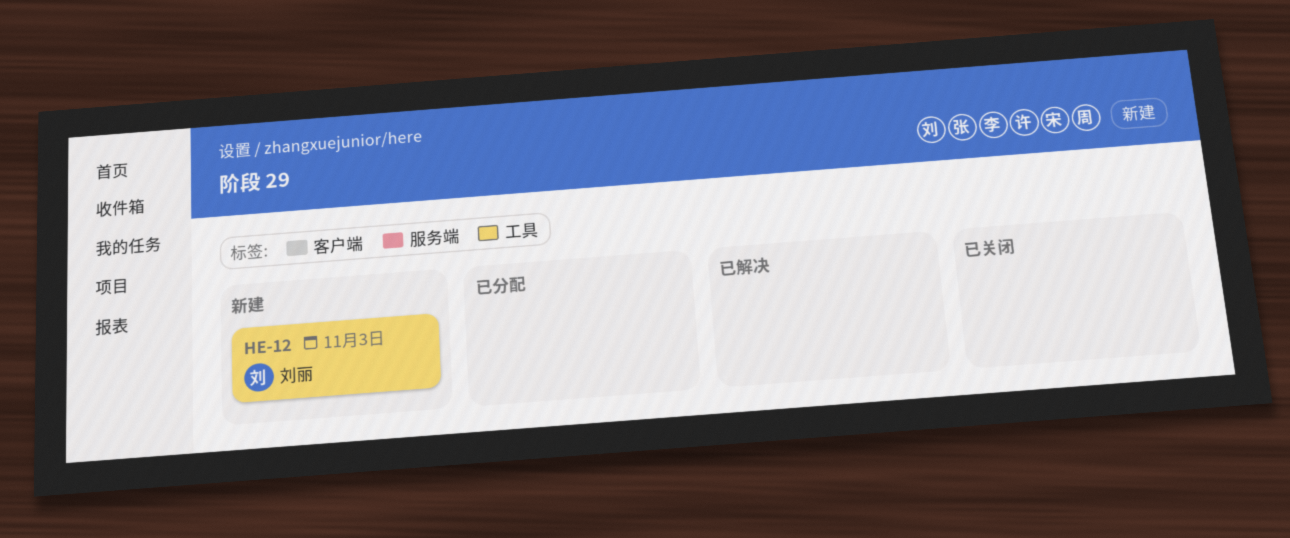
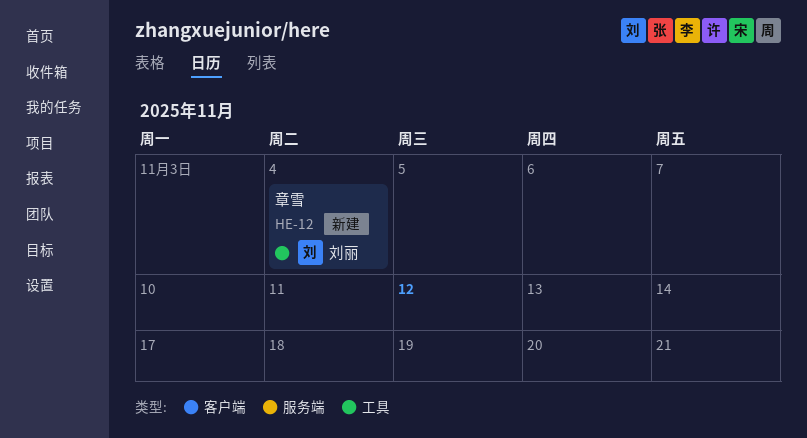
HE-12, due: Nov 3 -> Nov 4

